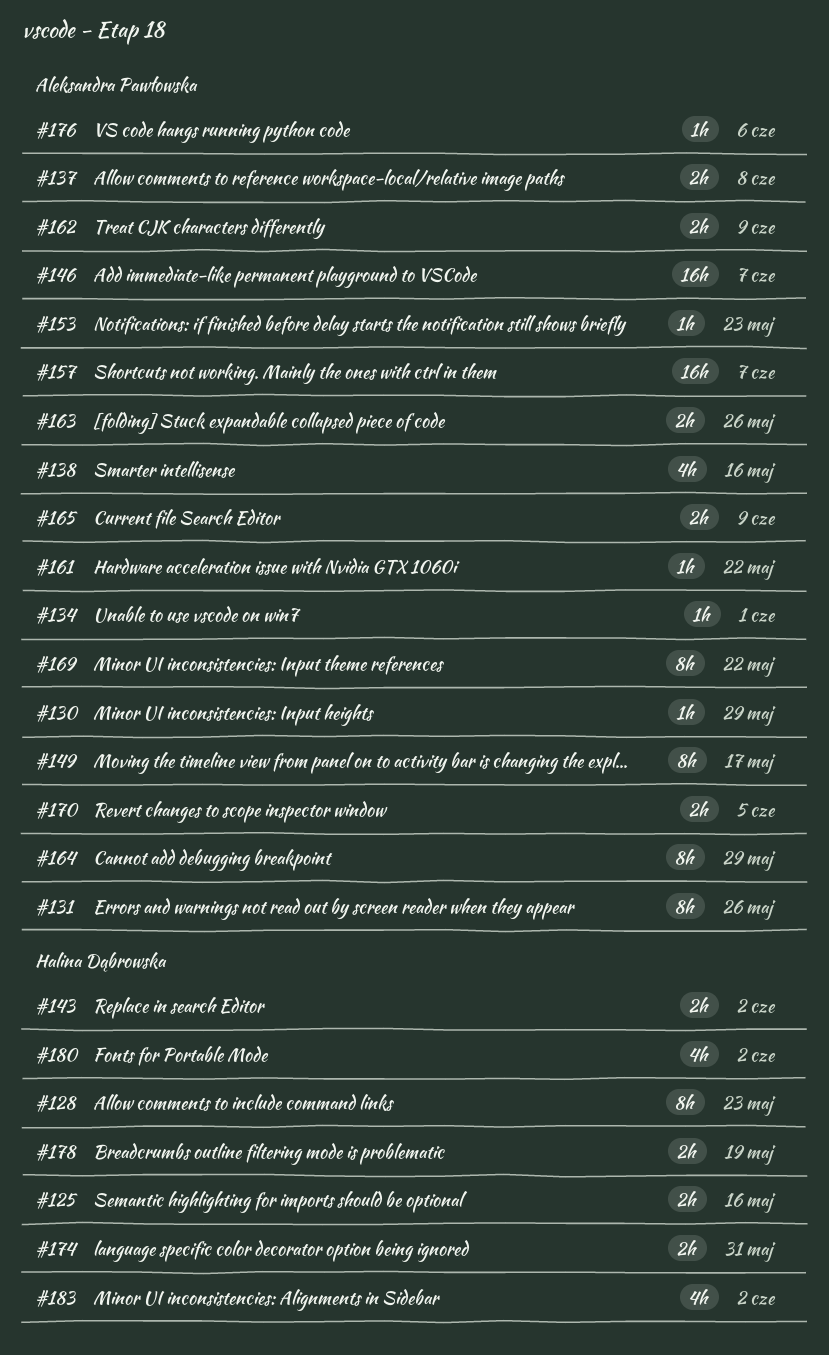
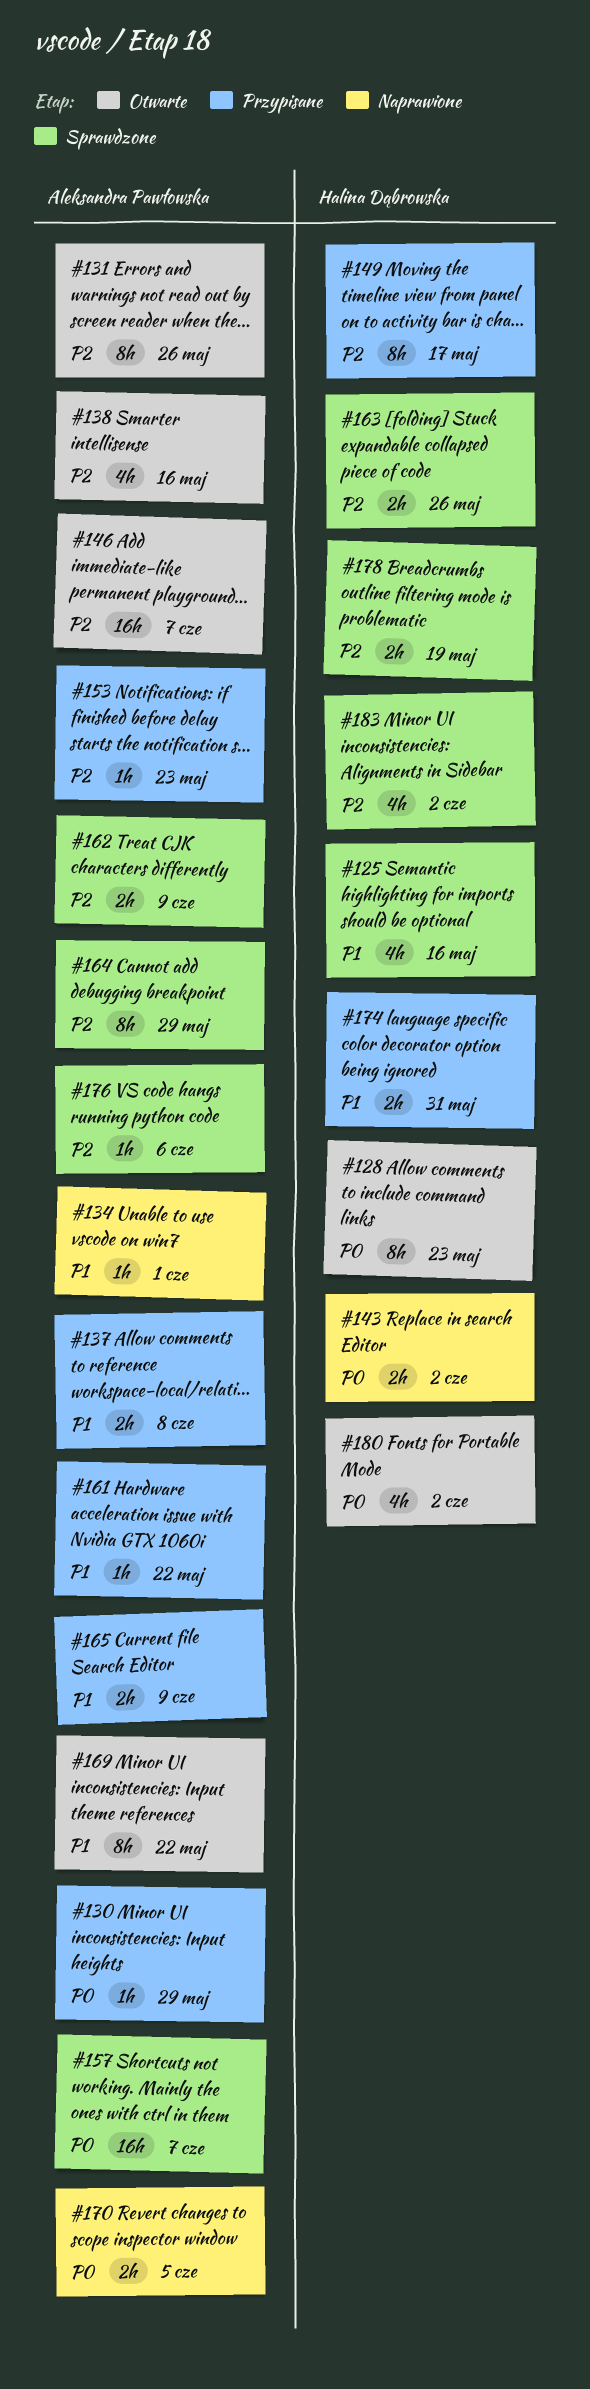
#125, estimate: 2h -> 4h
#149, owner: Aleksandra Pawłowska -> Halina Dąbrowska
#163, owner: Aleksandra Pawłowska -> Halina Dąbrowska

